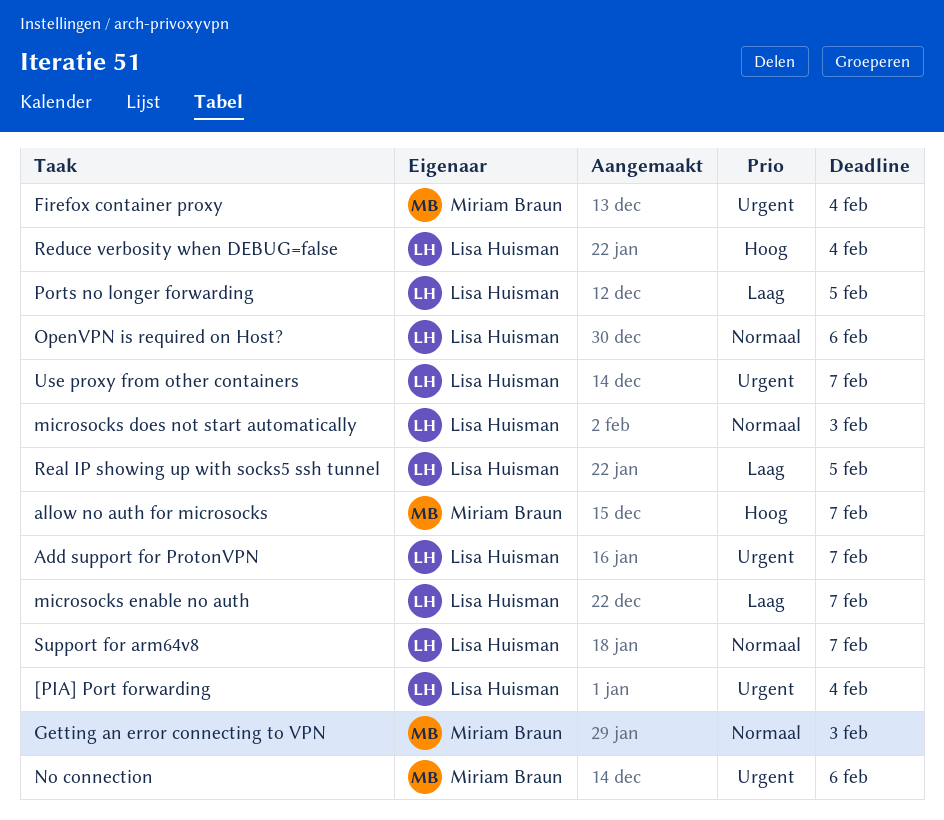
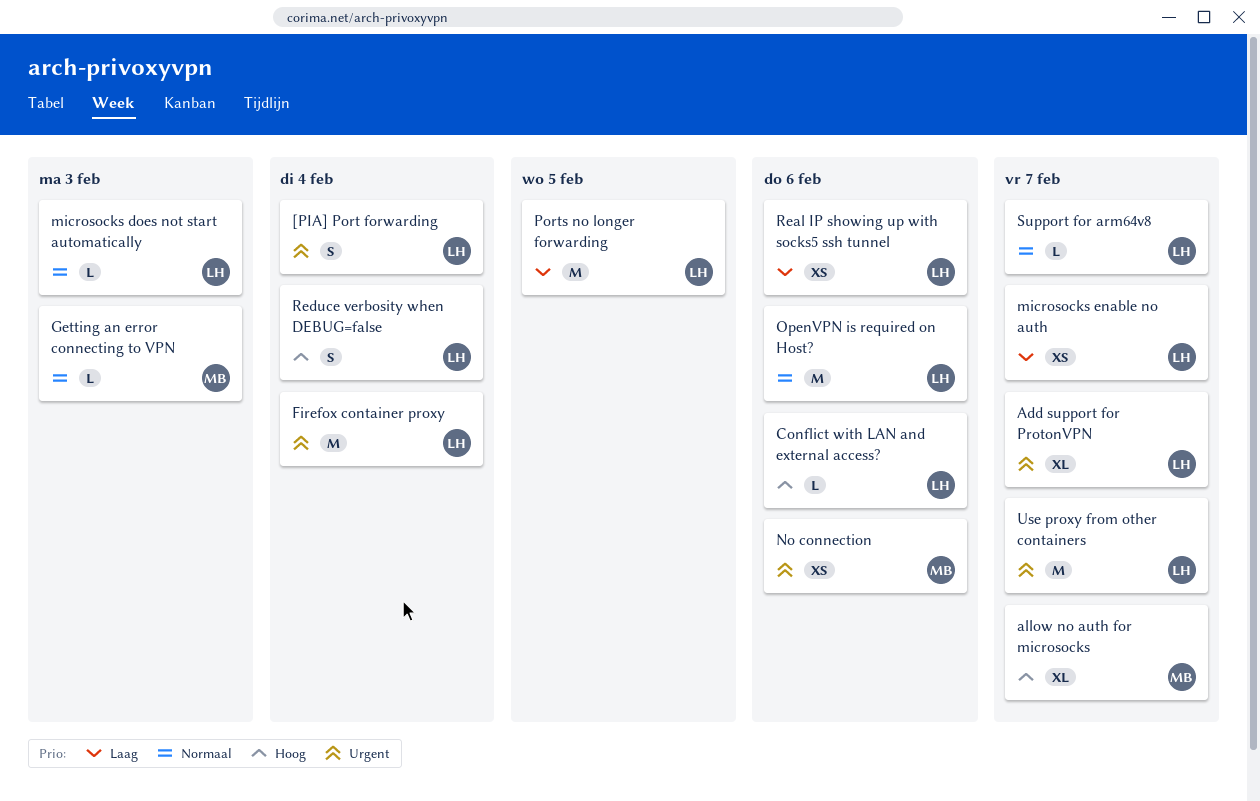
Conflict with LAN and external access?: none -> present
Firefox container proxy, owner: Miriam Braun -> Lisa Huisman
Real IP showing up with socks5 ssh tunnel, due: Feb 5 -> Feb 6

